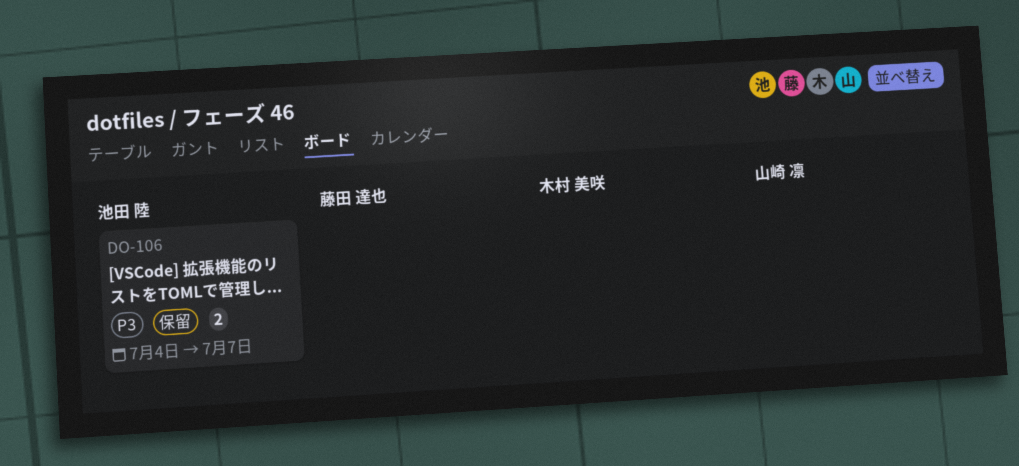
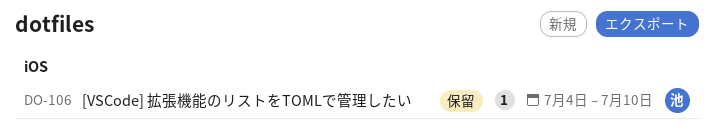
DO-106, estimate: 2 -> 1
DO-106, due: Jul 7 -> Jul 10

